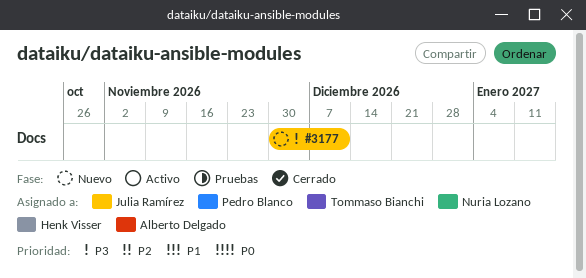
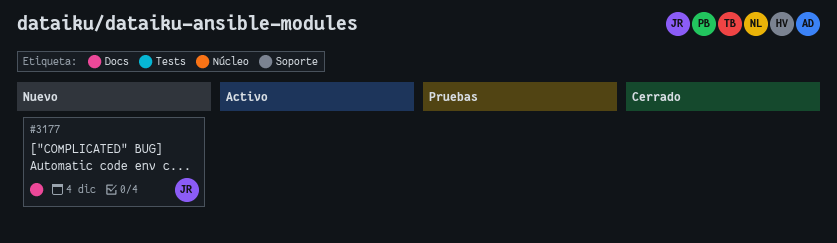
#3177, due: Dec 11 -> Dec 4

